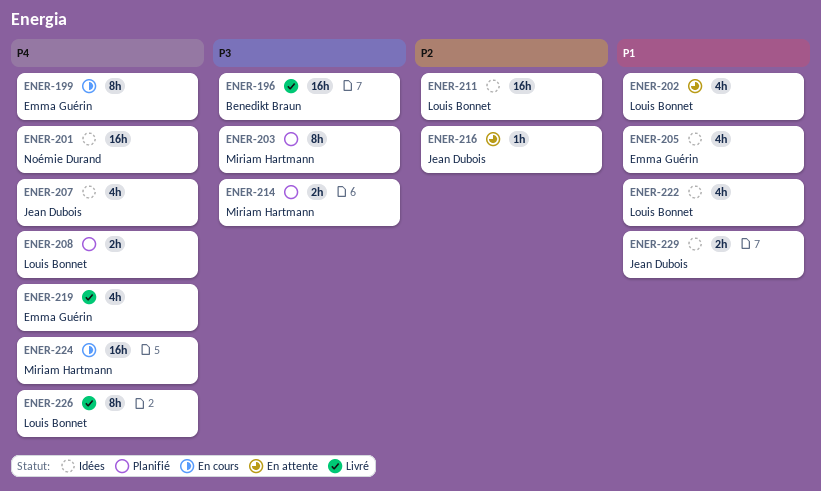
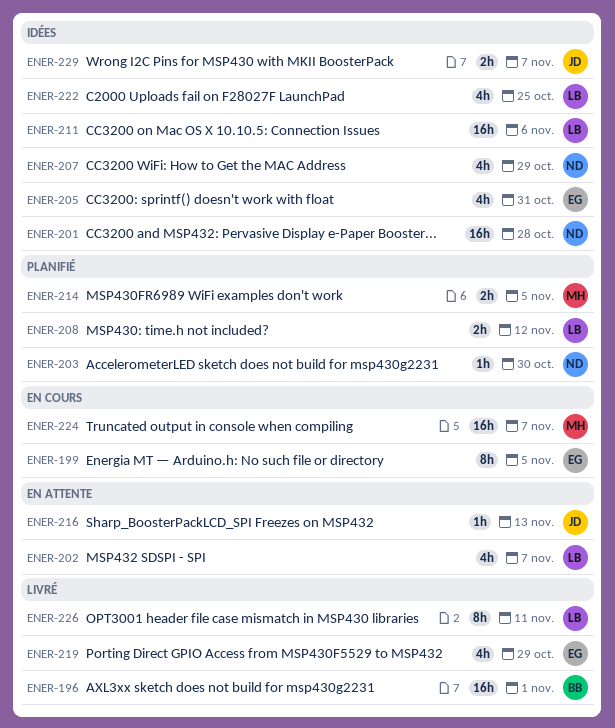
ENER-203, owner: Miriam Hartmann -> Noémie Durand
ENER-203, estimate: 8h -> 1h
ENER-207, owner: Jean Dubois -> Noémie Durand

